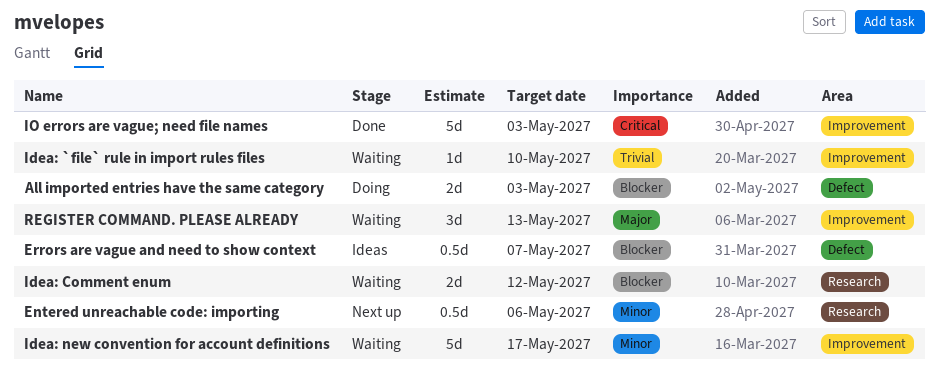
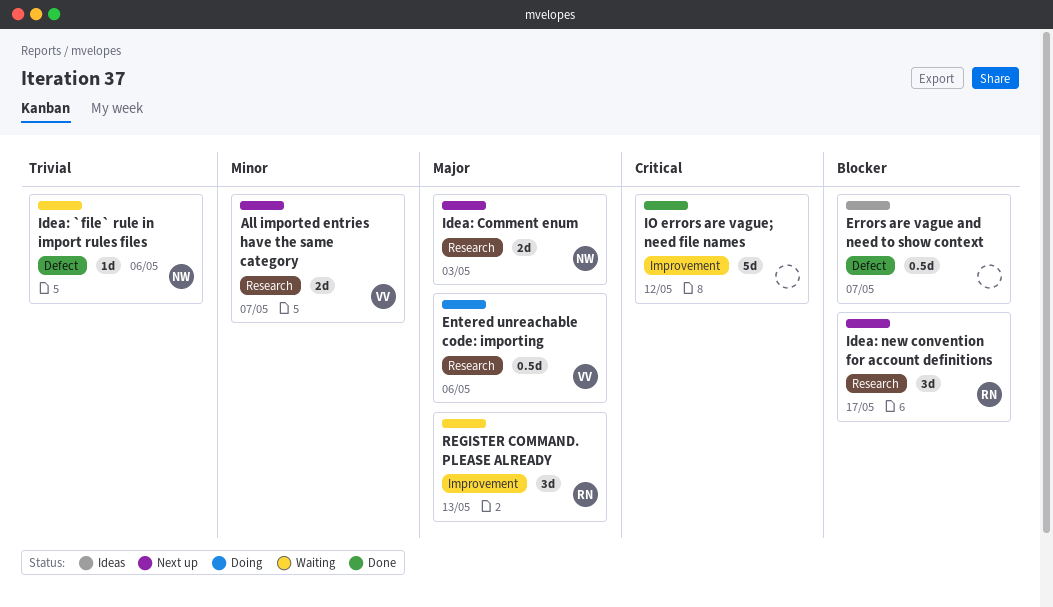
All imported entries have the same category, status: Doing -> Next up
All imported entries have the same category, priority: Blocker -> Minor
All imported entries have the same category, label: Defect -> Research
All imported entries have the same category, due: May 3 -> May 7
Entered unreachable code: importing, status: Next up -> Doing
Entered unreachable code: importing, priority: Minor -> Major
Idea: `file` rule in import rules files, label: Improvement -> Defect
Idea: `file` rule in import rules files, due: May 10 -> May 6
Idea: Comment enum, status: Waiting -> Next up
Idea: Comment enum, priority: Blocker -> Major
Idea: Comment enum, due: May 12 -> May 3
Idea: new convention for account definitions, status: Waiting -> Next up
Idea: new convention for account definitions, priority: Minor -> Blocker
Idea: new convention for account definitions, label: Improvement -> Research
Idea: new convention for account definitions, estimate: 5d -> 3d
IO errors are vague; need file names, due: May 3 -> May 12

